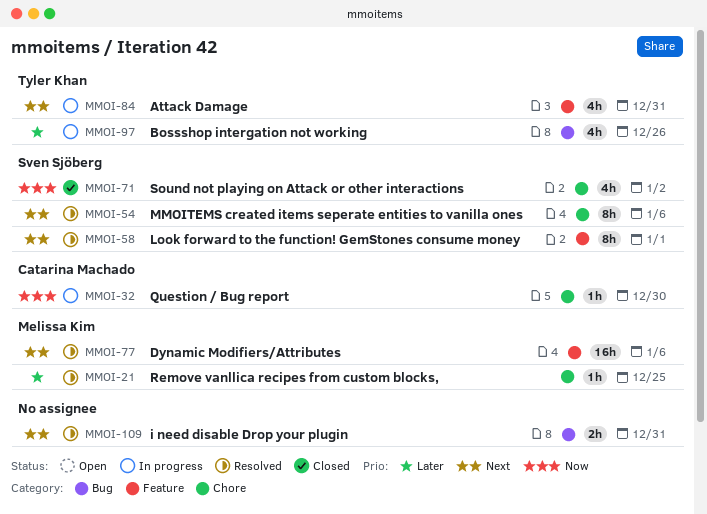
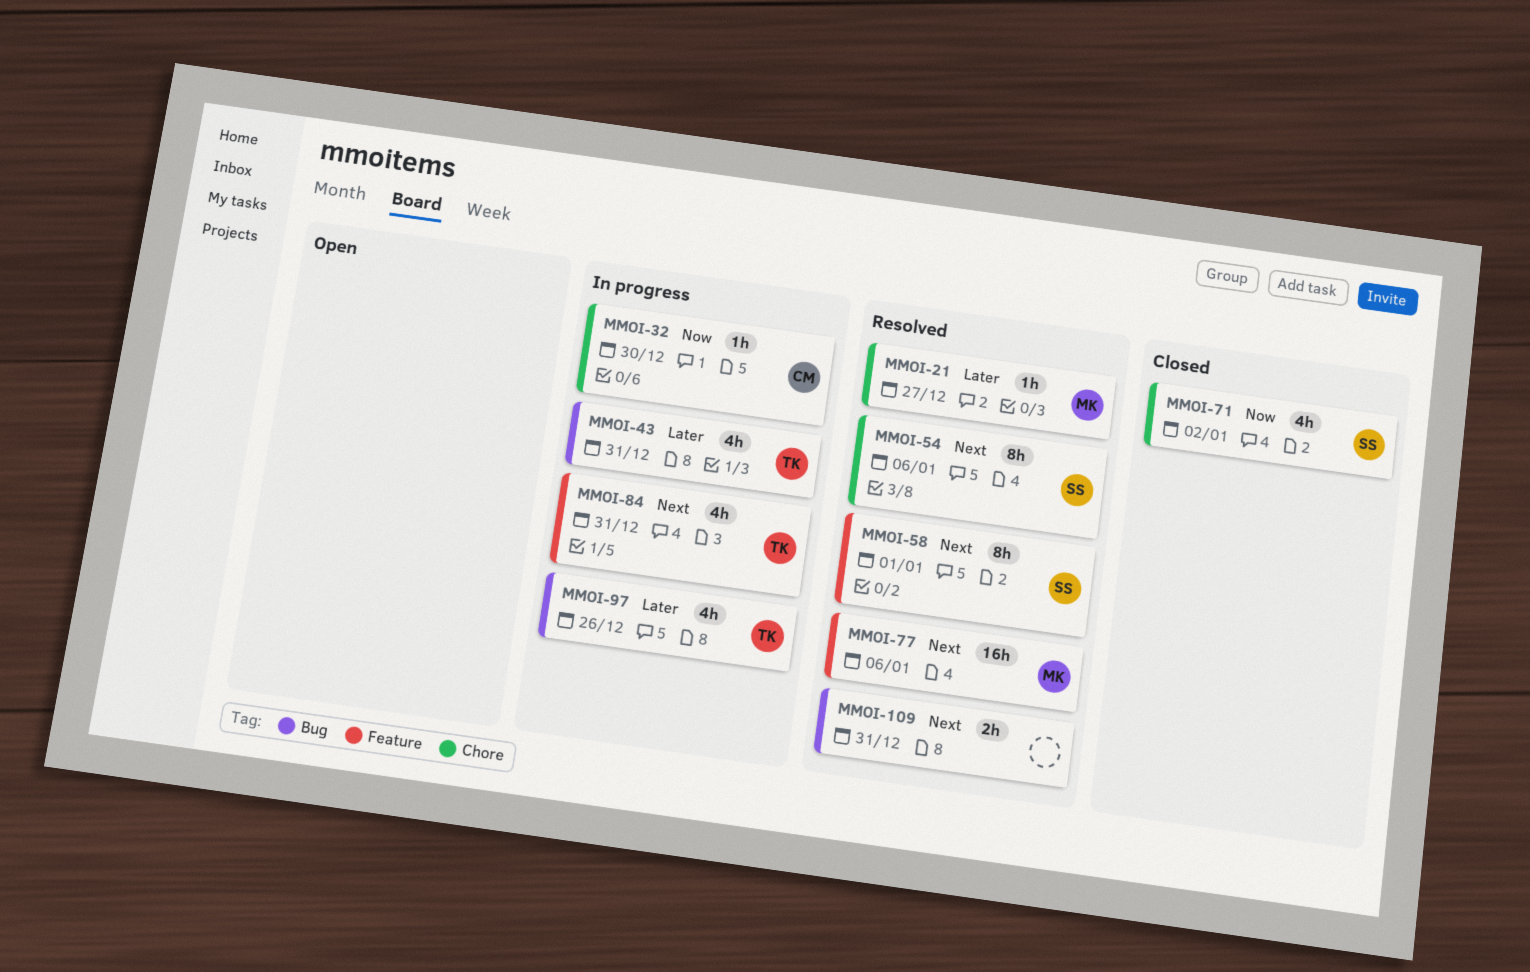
MMOI-21, due: Dec 25 -> Dec 27
MMOI-43: none -> present

